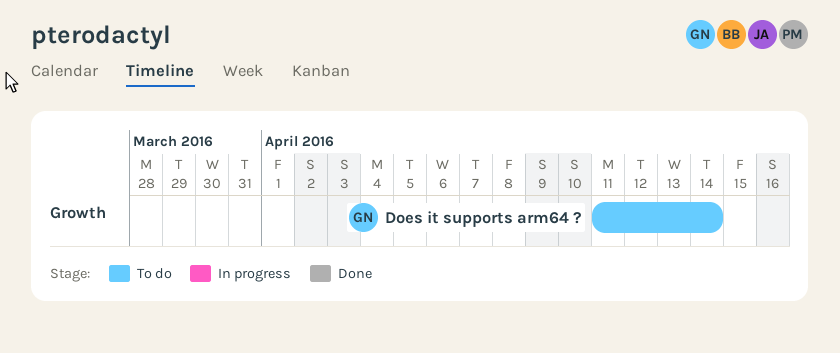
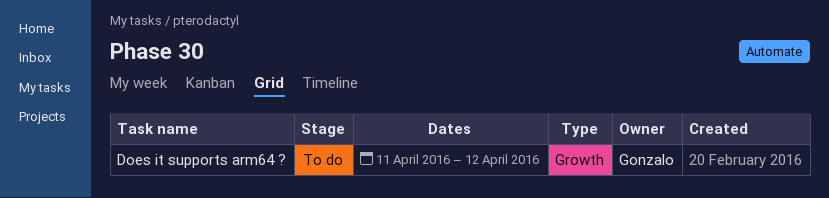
Does it supports arm64 ?, due: Apr 14 -> Apr 12

